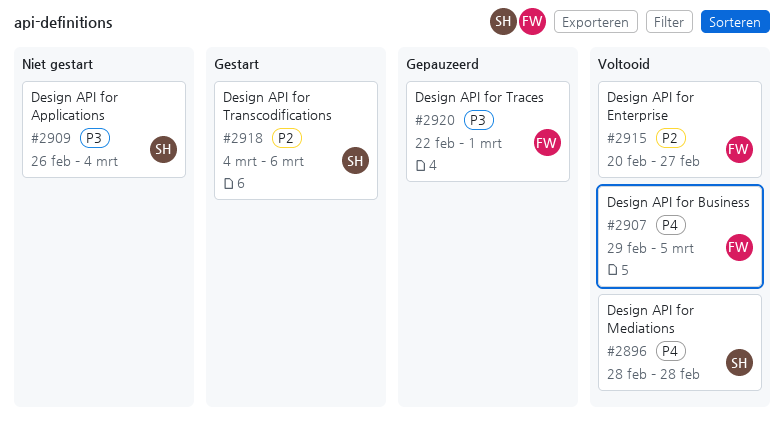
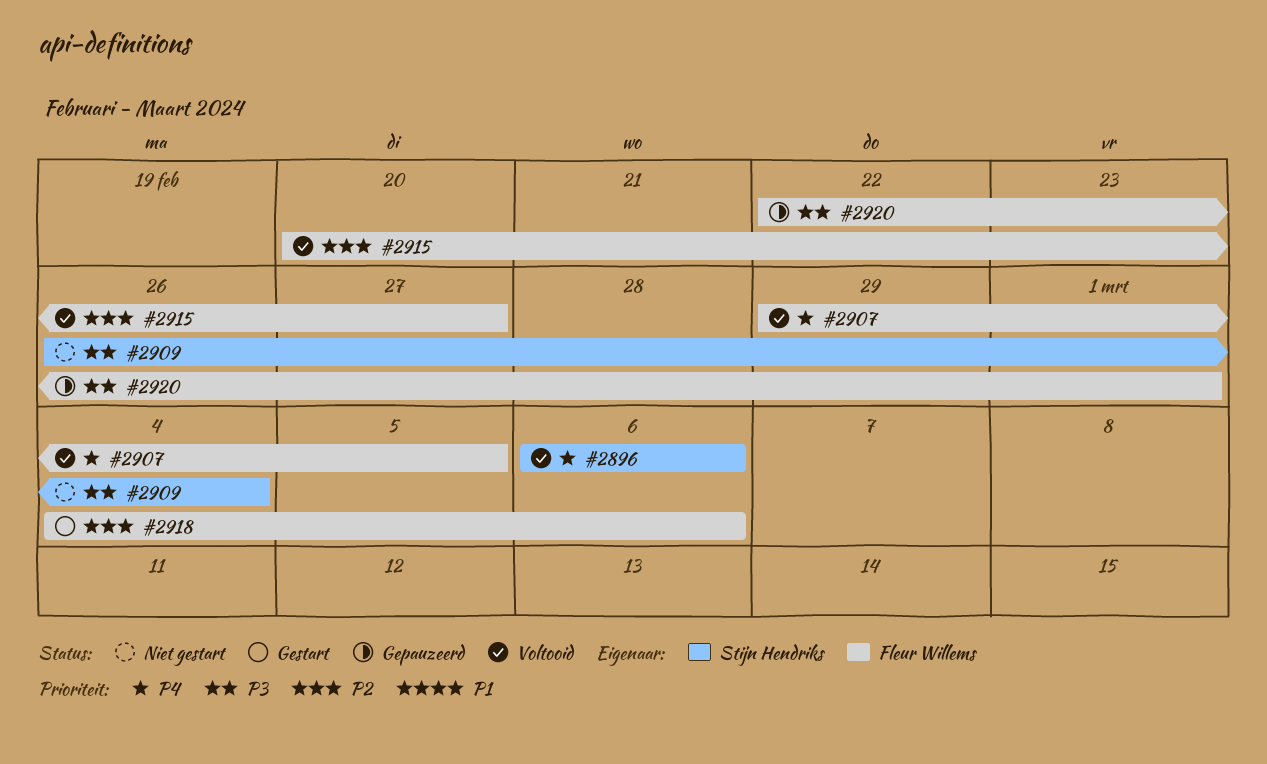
#2896, start: Feb 28 -> Mar 6
#2896, due: Feb 28 -> Mar 6
#2918, owner: Stijn Hendriks -> Fleur Willems

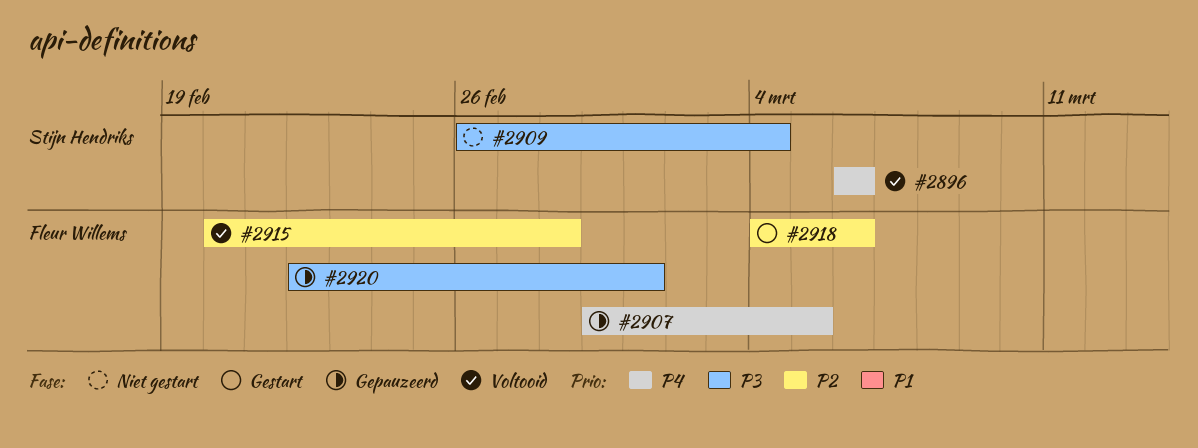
#2907, status: Voltooid -> Gepauzeerd
#2915, due: Feb 27 -> Feb 28

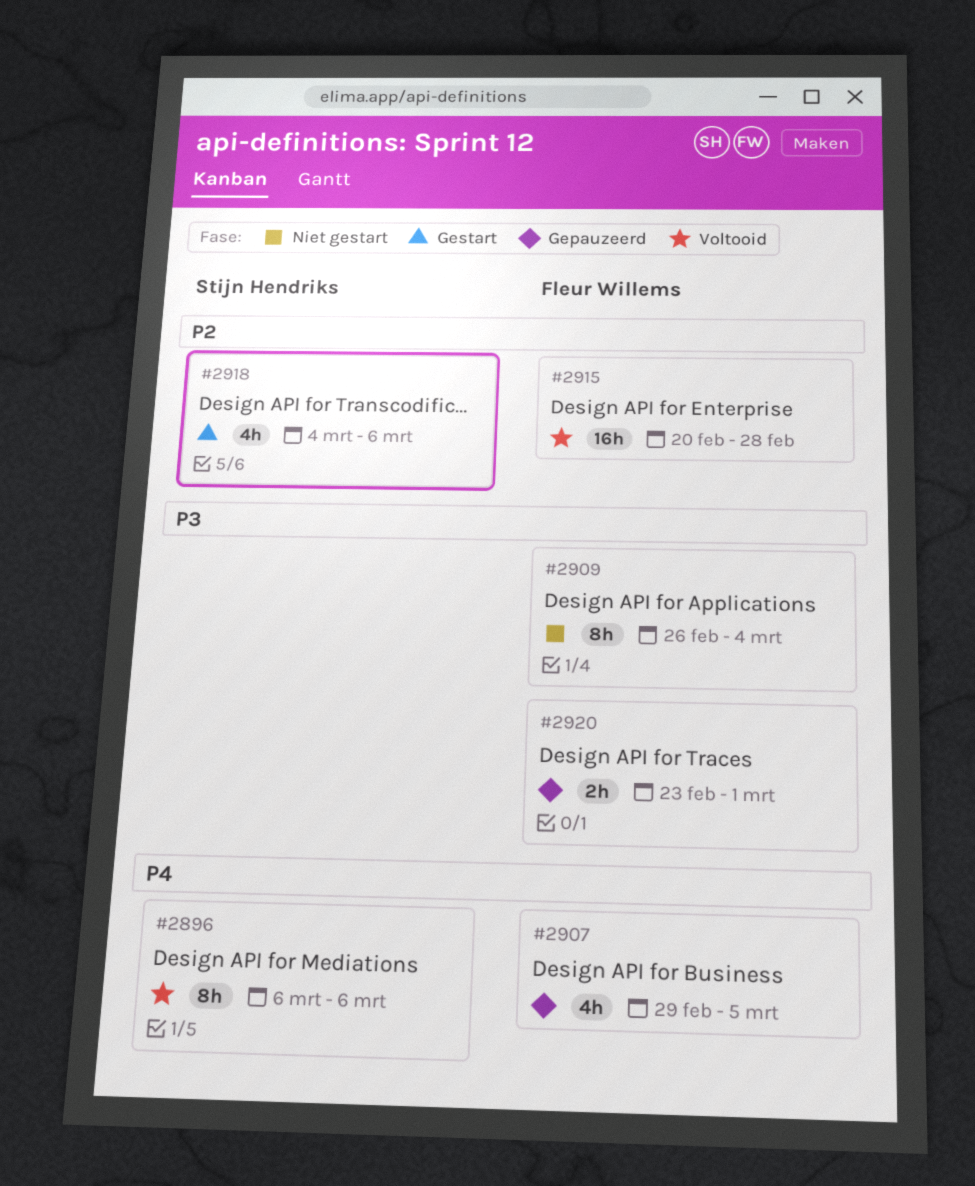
#2909, owner: Stijn Hendriks -> Fleur Willems
#2918, owner: Fleur Willems -> Stijn Hendriks
#2920, start: Feb 22 -> Feb 23

